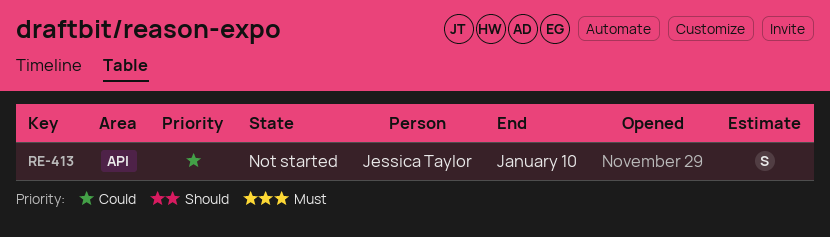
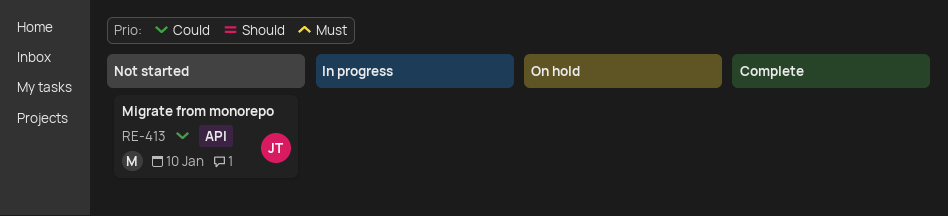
RE-413, estimate: S -> M

